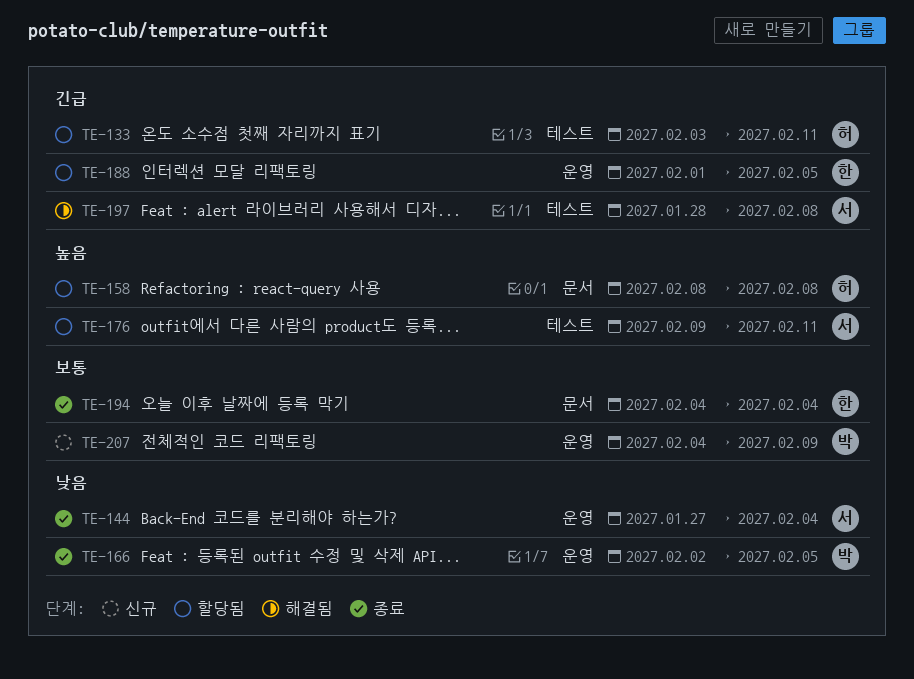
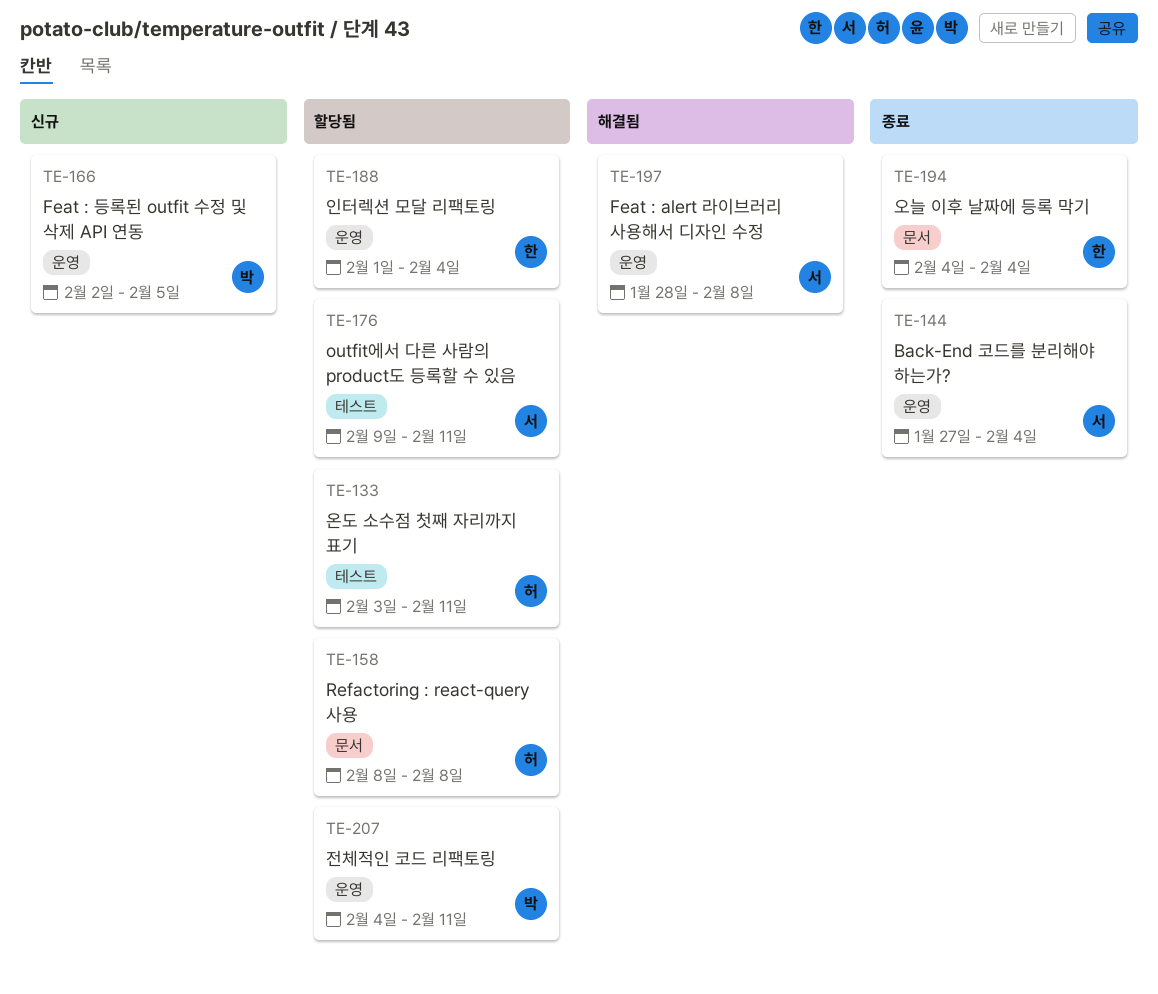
TE-166, status: 종료 -> 신규
TE-188, due: Feb 5 -> Feb 4
TE-197, label: 테스트 -> 운영
TE-207, status: 신규 -> 할당됨
TE-207, due: Feb 9 -> Feb 11

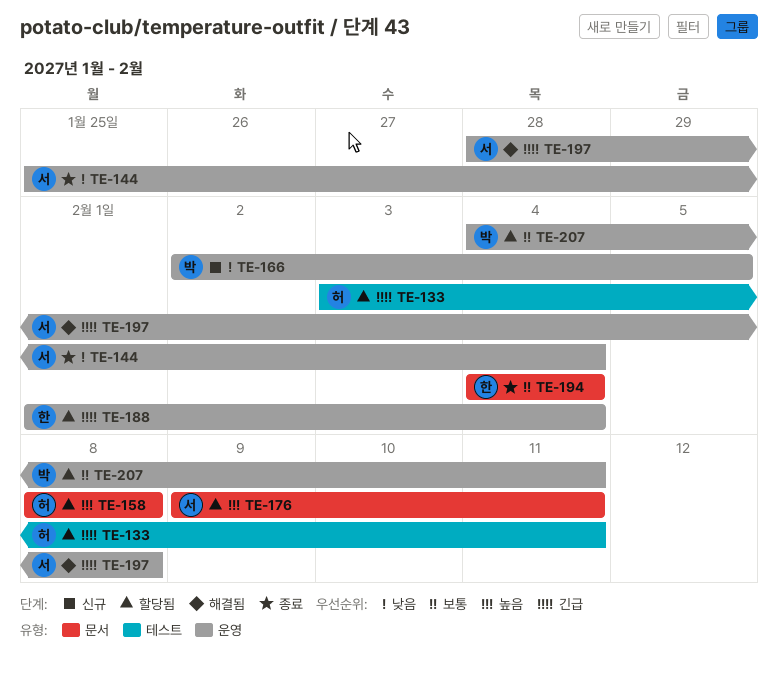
TE-144, start: Jan 27 -> Jan 25
TE-176, label: 테스트 -> 문서

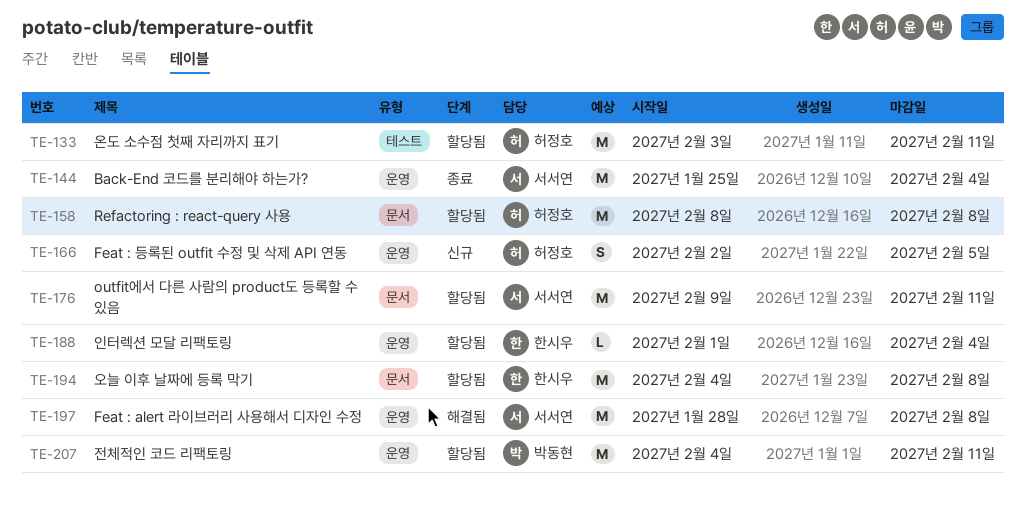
TE-166, owner: 박동현 -> 허정호
TE-194, status: 종료 -> 할당됨
TE-194, due: Feb 4 -> Feb 8

